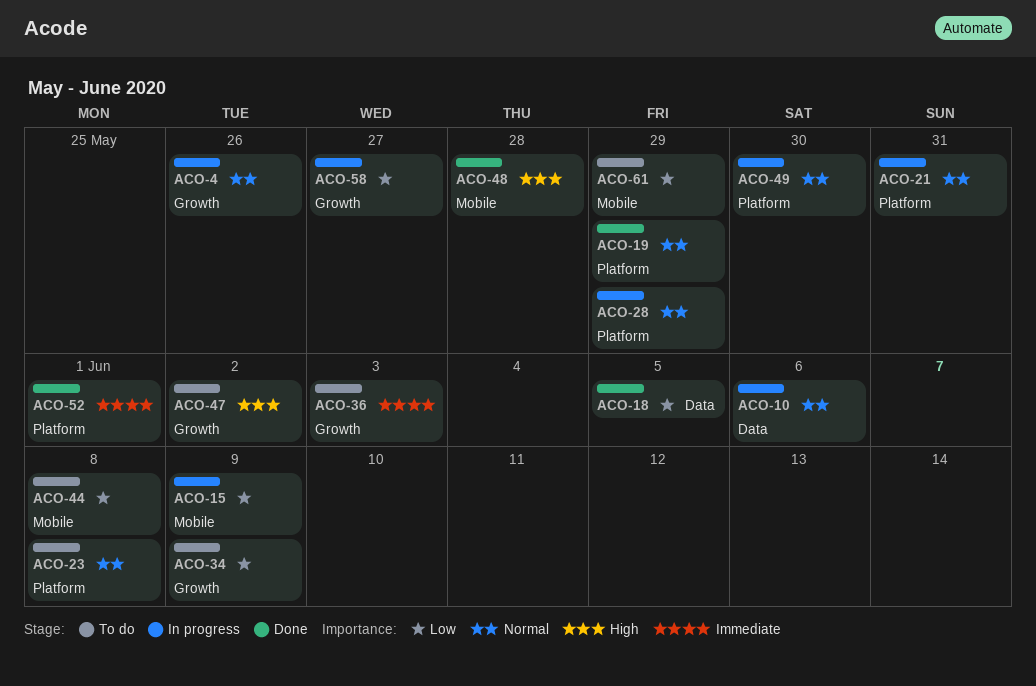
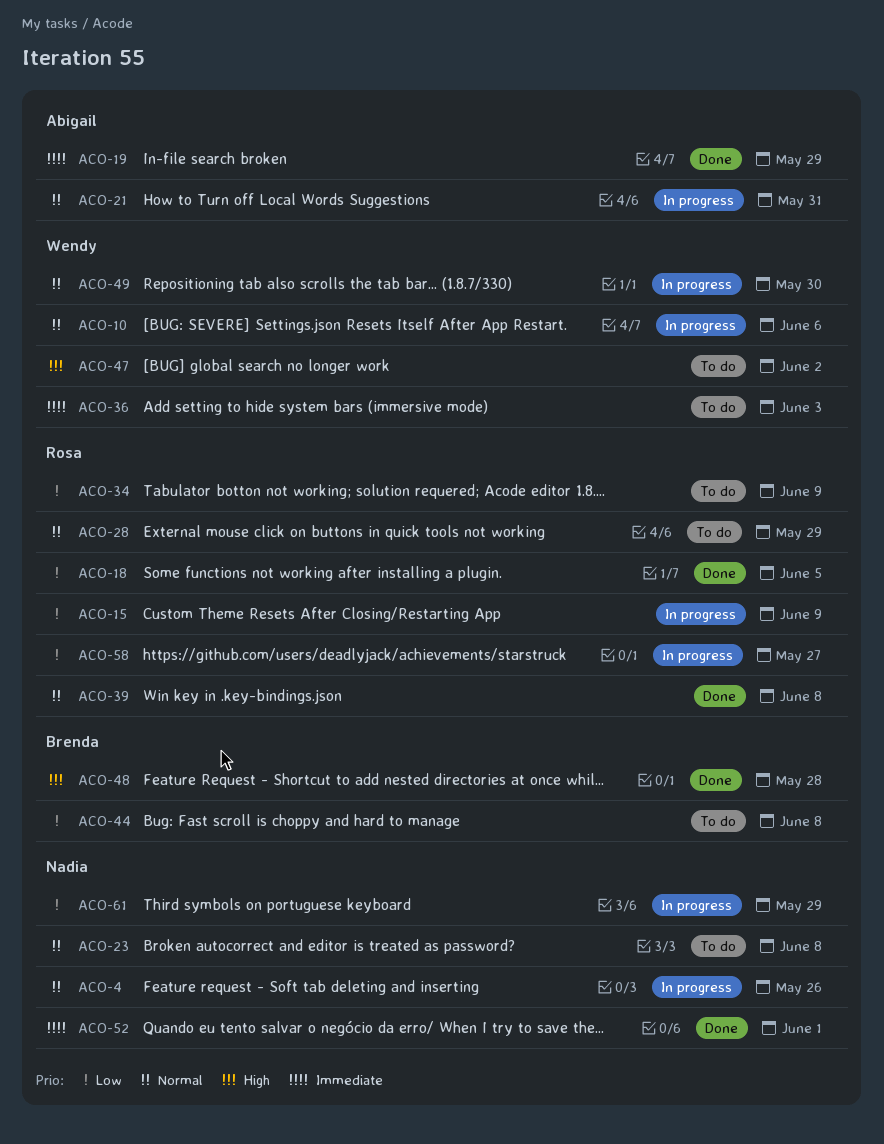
ACO-19, priority: Normal -> Immediate
ACO-28, status: In progress -> To do
ACO-39: none -> present
ACO-61, status: To do -> In progress

